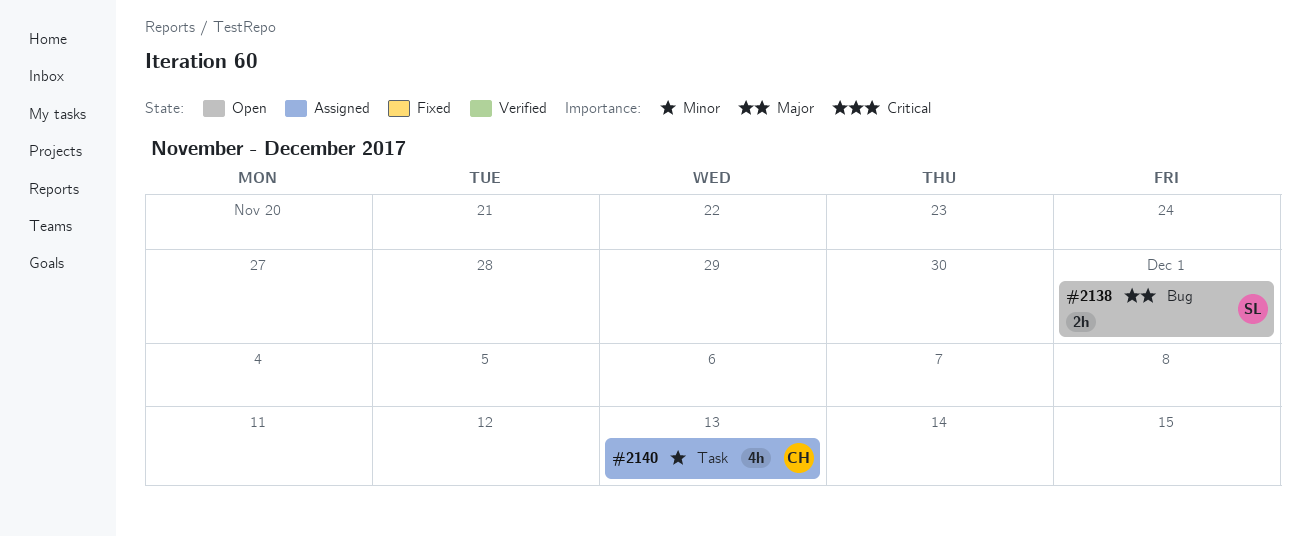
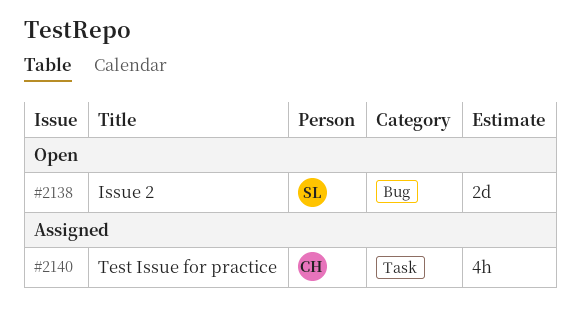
#2138, estimate: 2h -> 2d

